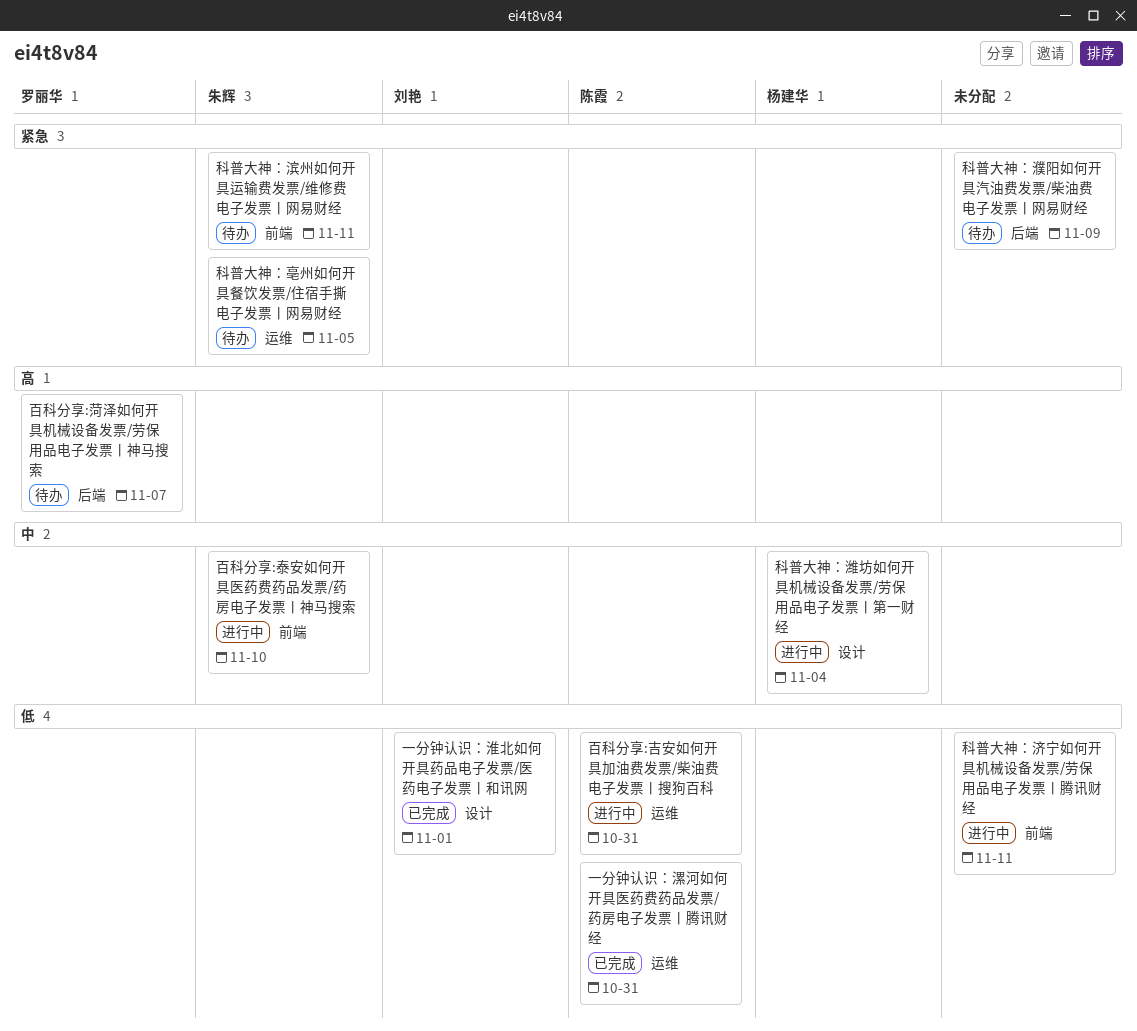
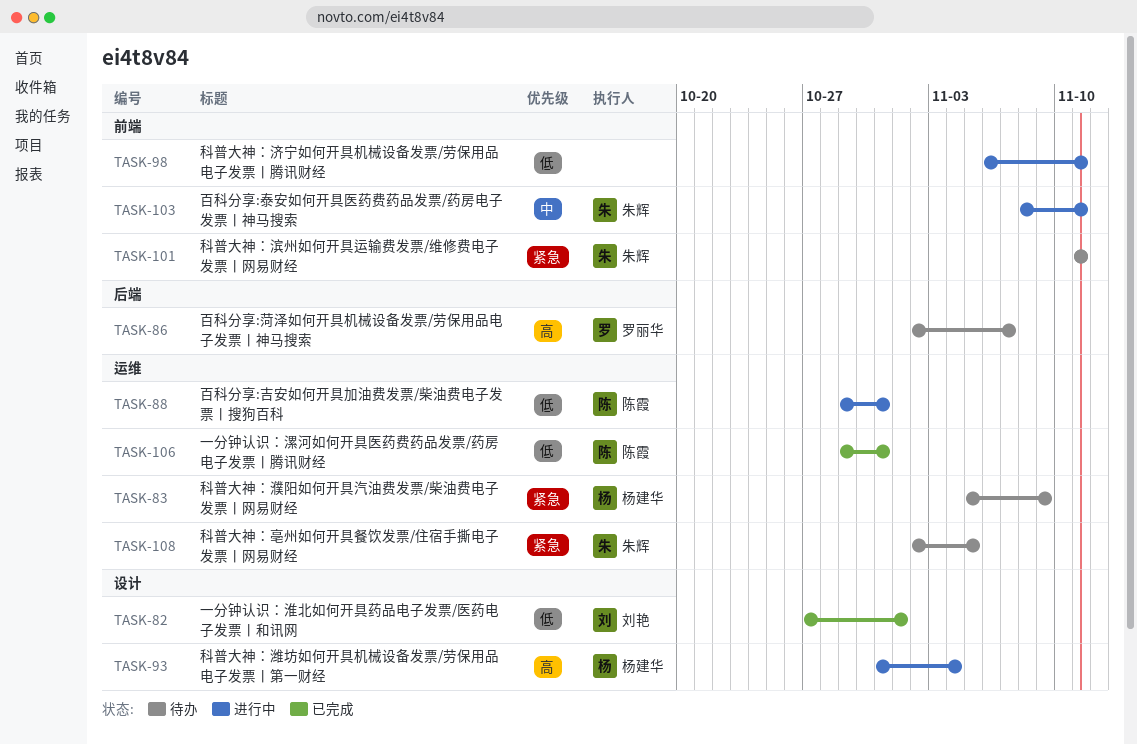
百科分享:泰安如何开具医药费药品发票/药房电子发票丨神马搜索, due: Nov 10 -> Nov 11
科普大神：潍坊如何开具机械设备发票/劳保用品电子发票丨第一财经, priority: 中 -> 高
科普大神：濮阳如何开具汽油费发票/柴油费电子发票丨网易财经, owner: none -> 杨建华
科普大神：濮阳如何开具汽油费发票/柴油费电子发票丨网易财经, label: 后端 -> 运维

